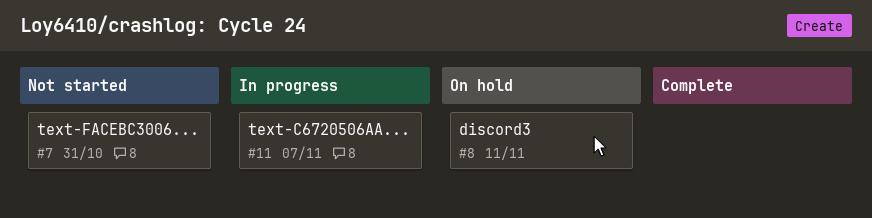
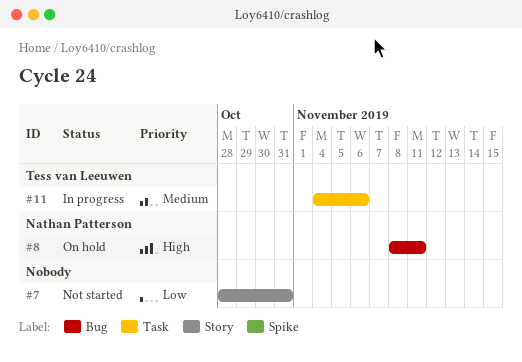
#11, due: Nov 7 -> Nov 6

